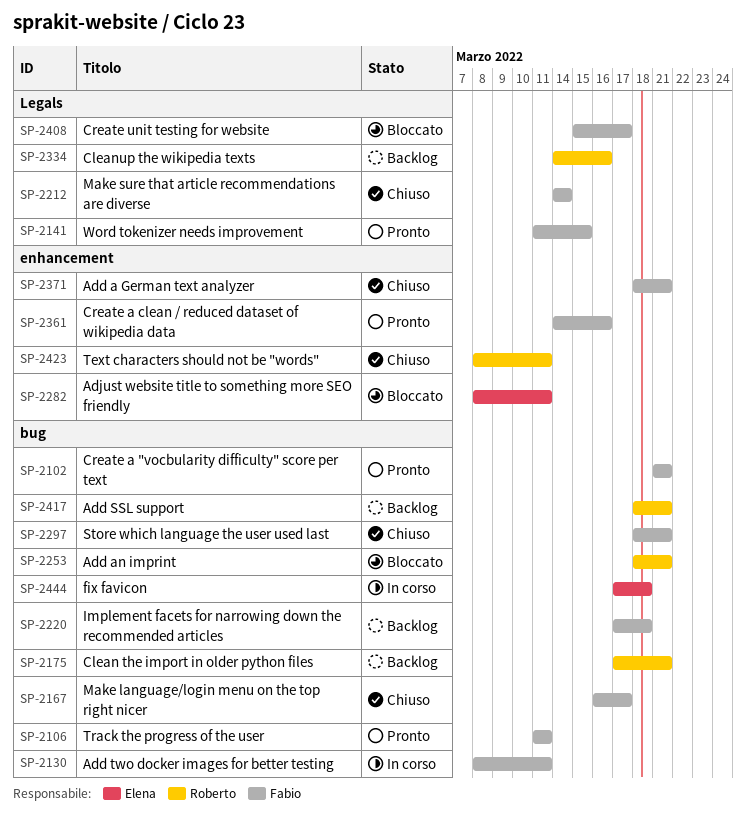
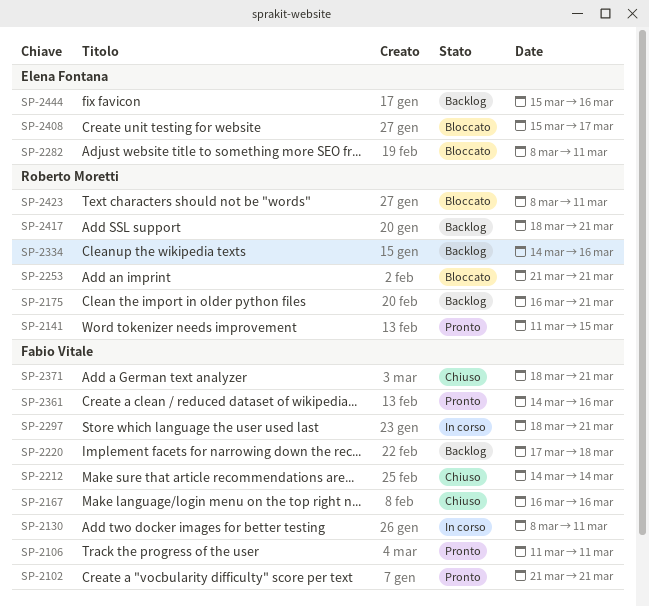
SP-2141, owner: Fabio Vitale -> Roberto Moretti
SP-2167, due: Mar 17 -> Mar 16
SP-2175, start: Mar 17 -> Mar 16
SP-2253, start: Mar 18 -> Mar 21
SP-2297, status: Chiuso -> In corso
SP-2408, owner: Fabio Vitale -> Elena Fontana
SP-2423, status: Chiuso -> Bloccato
SP-2444, status: In corso -> Backlog
SP-2444, start: Mar 17 -> Mar 15
SP-2444, due: Mar 18 -> Mar 16

